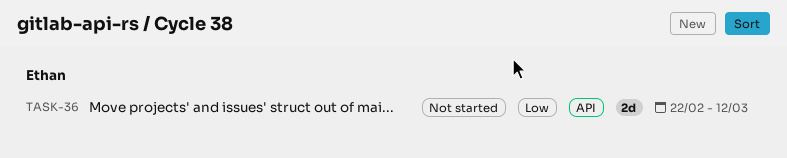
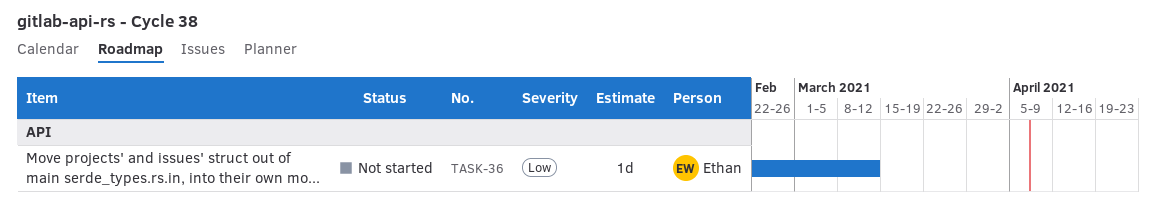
TASK-36, estimate: 2d -> 1d

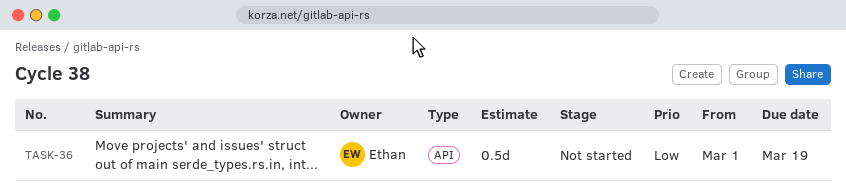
TASK-36, estimate: 1d -> 0.5d
TASK-36, start: Feb 22 -> Mar 1
TASK-36, due: Mar 12 -> Mar 19

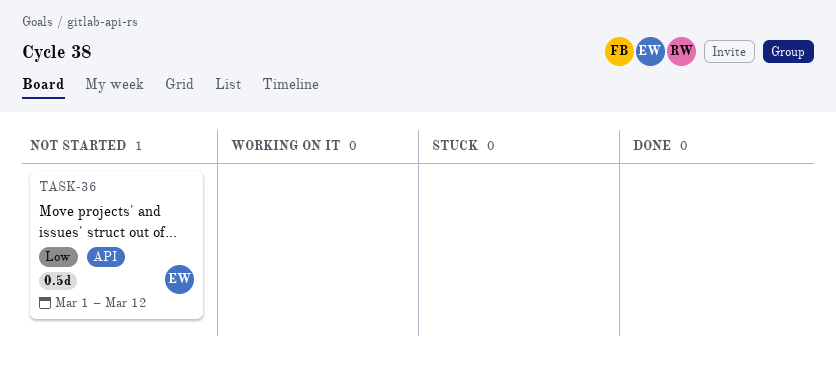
TASK-36, due: Mar 19 -> Mar 12

